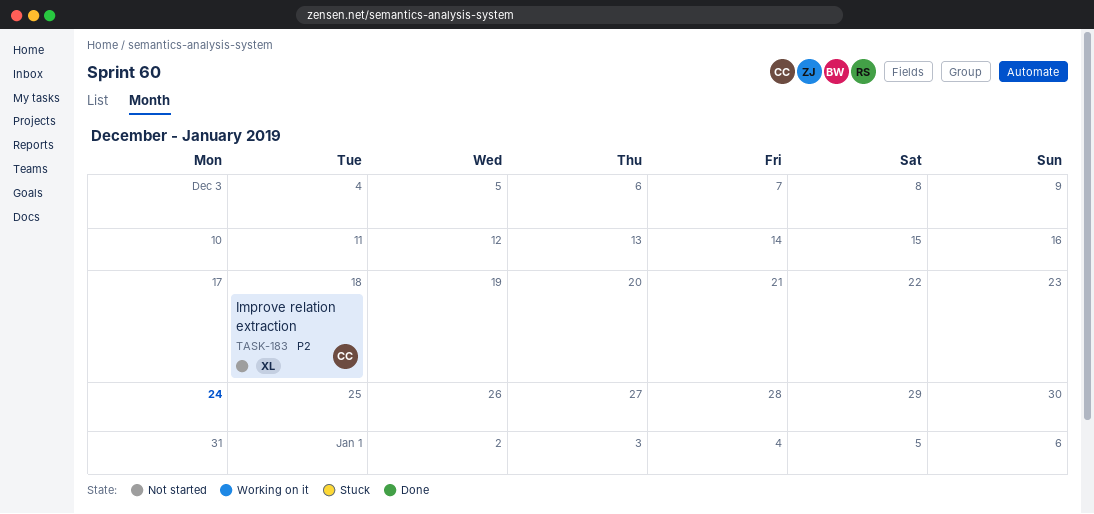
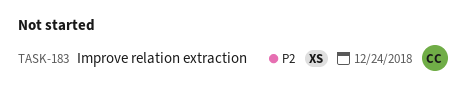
TASK-183, estimate: XL -> XS
TASK-183, due: Dec 18 -> Dec 24

